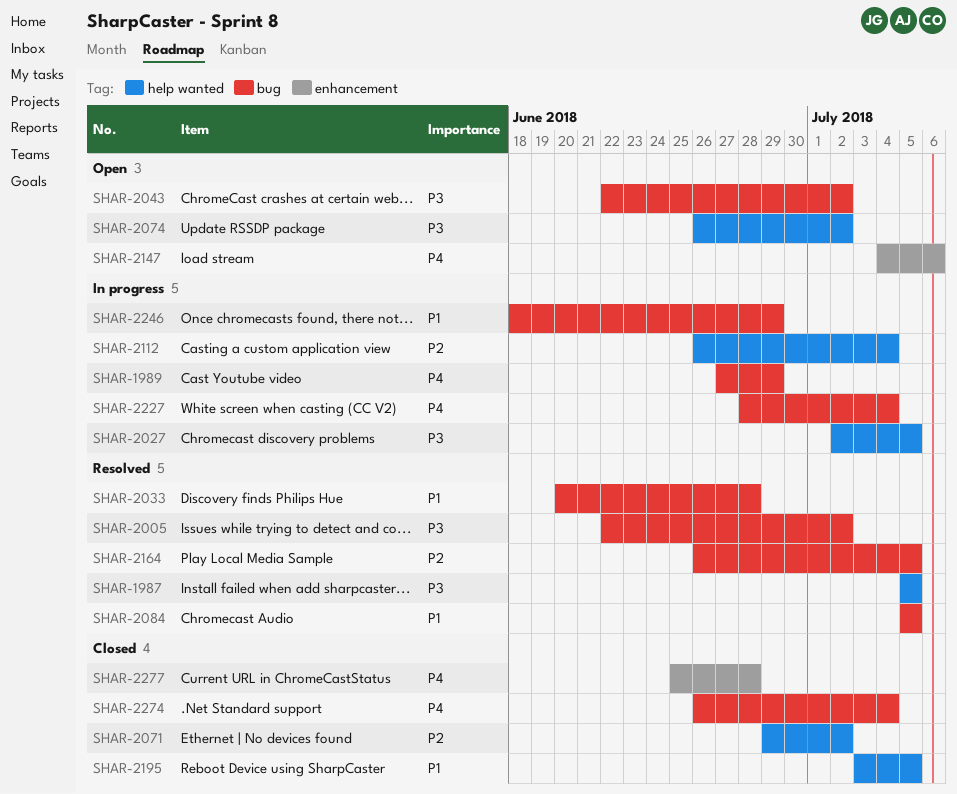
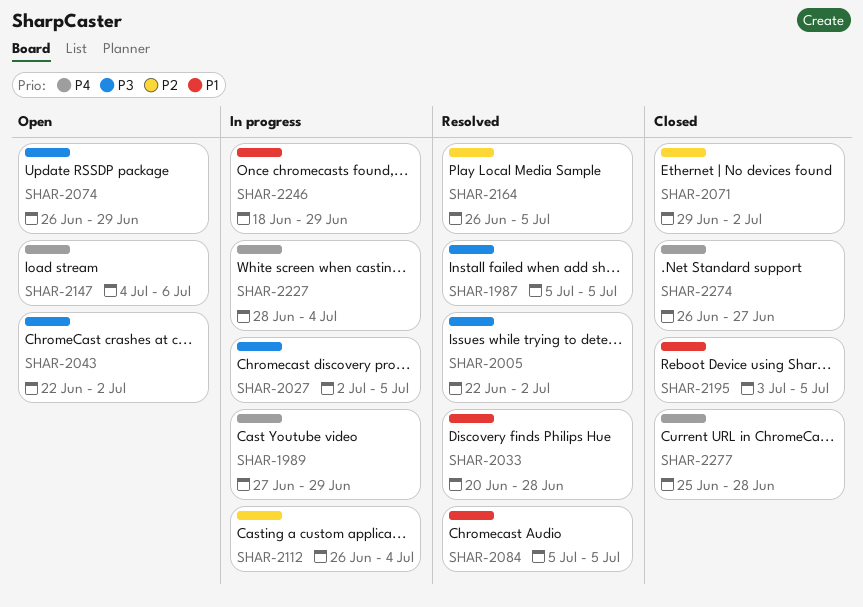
SHAR-2074, due: Jul 2 -> Jun 29
SHAR-2274, due: Jul 4 -> Jun 27

